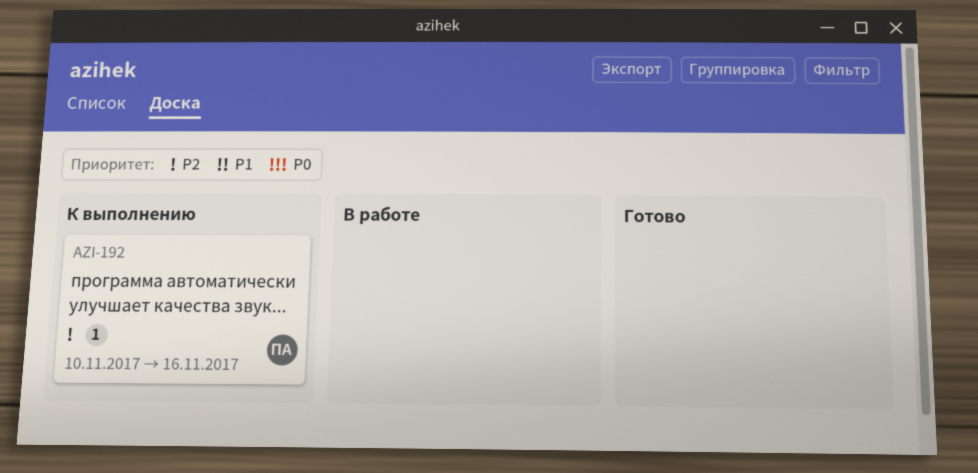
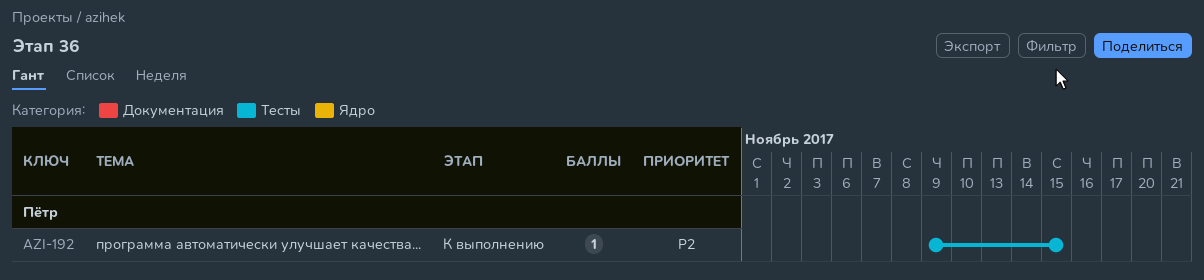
AZI-192, start: Nov 10 -> Nov 9
AZI-192, due: Nov 16 -> Nov 15

